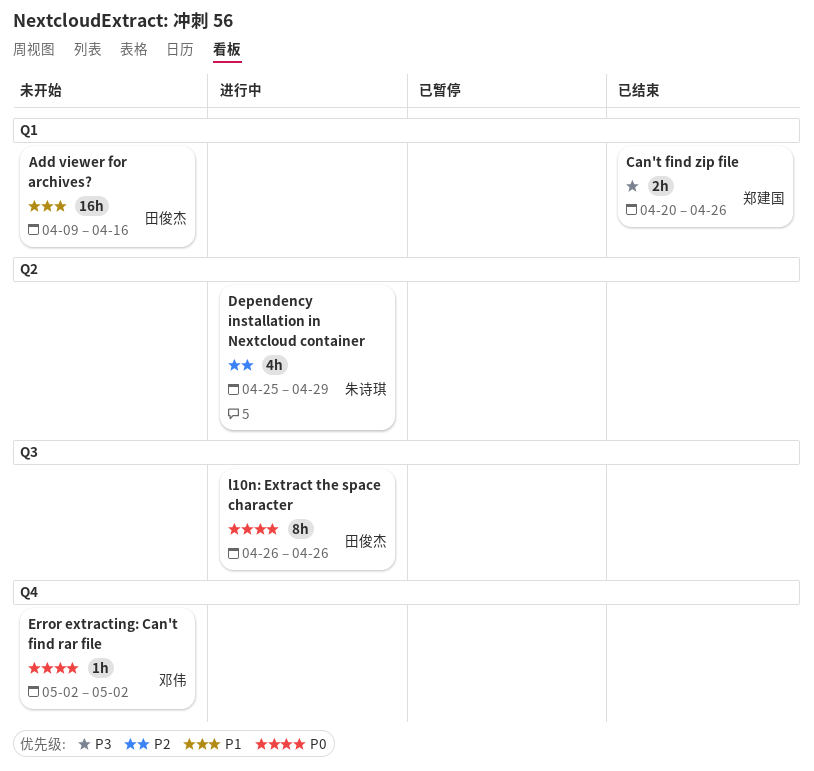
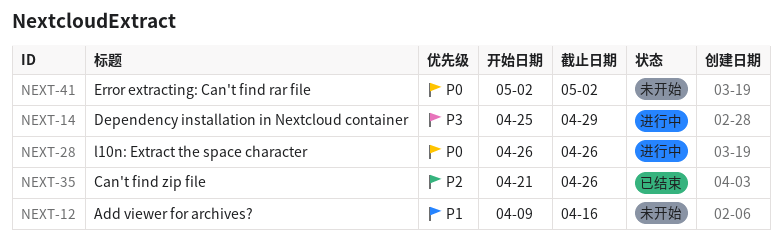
Can't find zip file, priority: P3 -> P2
Can't find zip file, start: Apr 20 -> Apr 21
Dependency installation in Nextcloud container, priority: P2 -> P3

